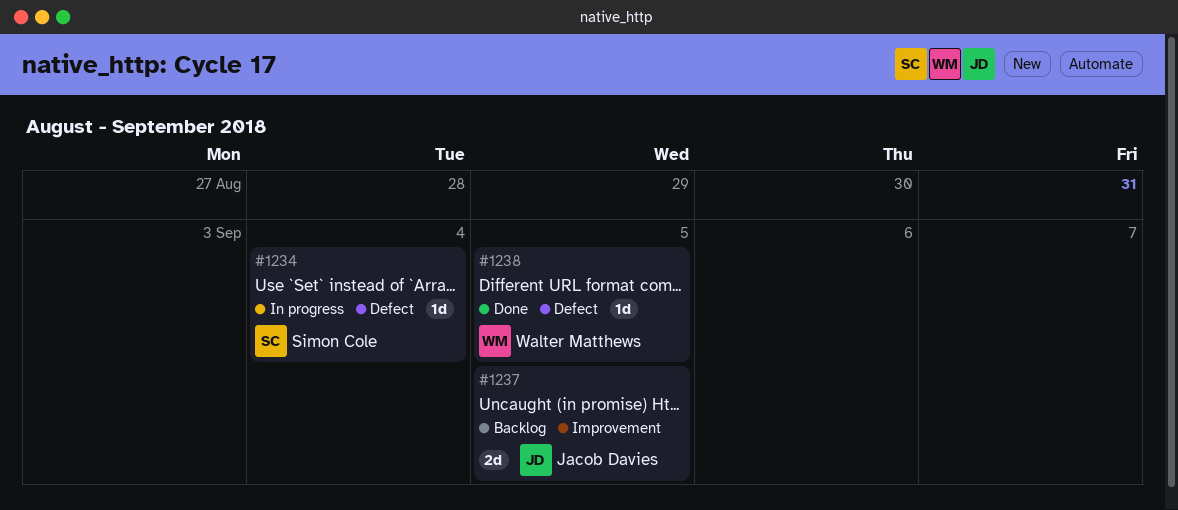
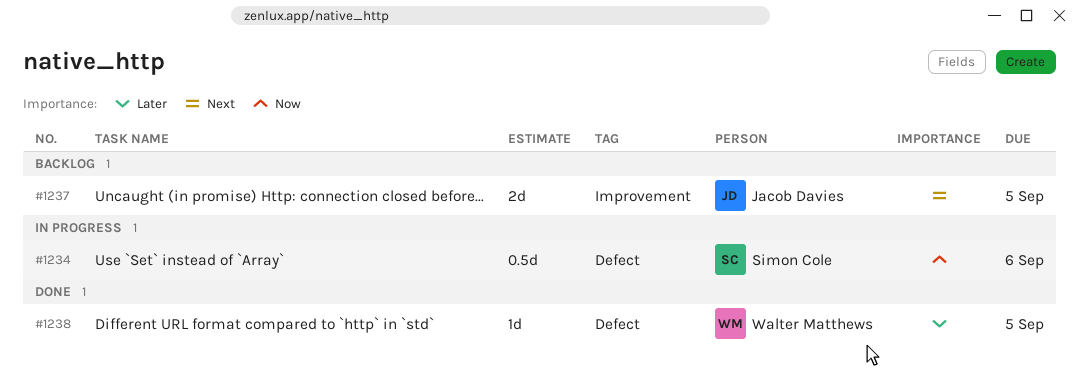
#1234, estimate: 1d -> 0.5d
#1234, due: Sep 4 -> Sep 6

